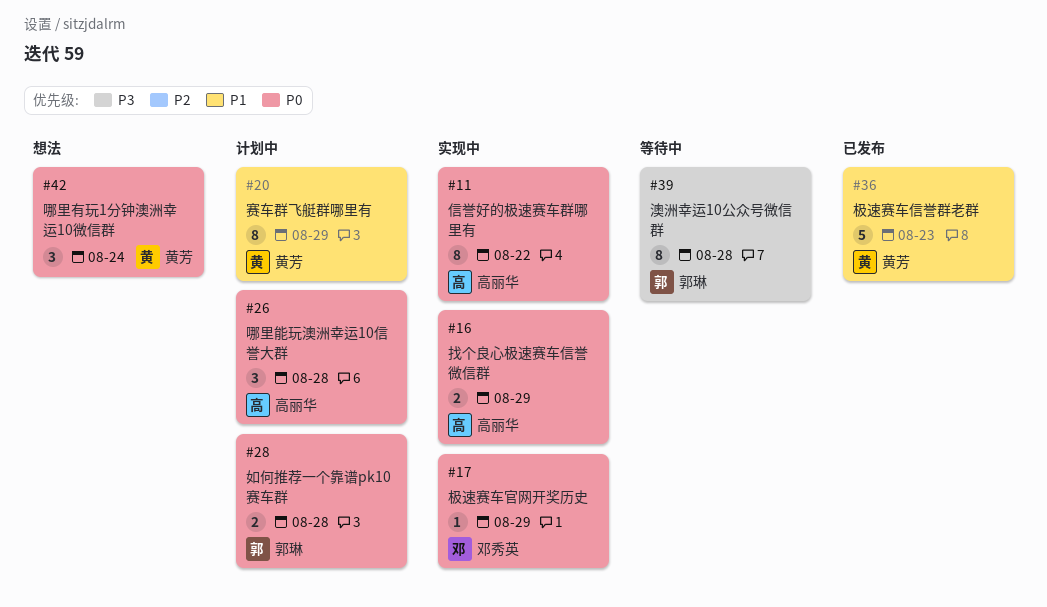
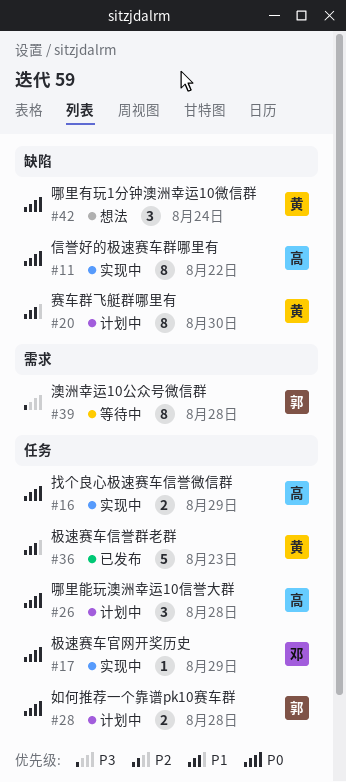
#20, due: Aug 29 -> Aug 30

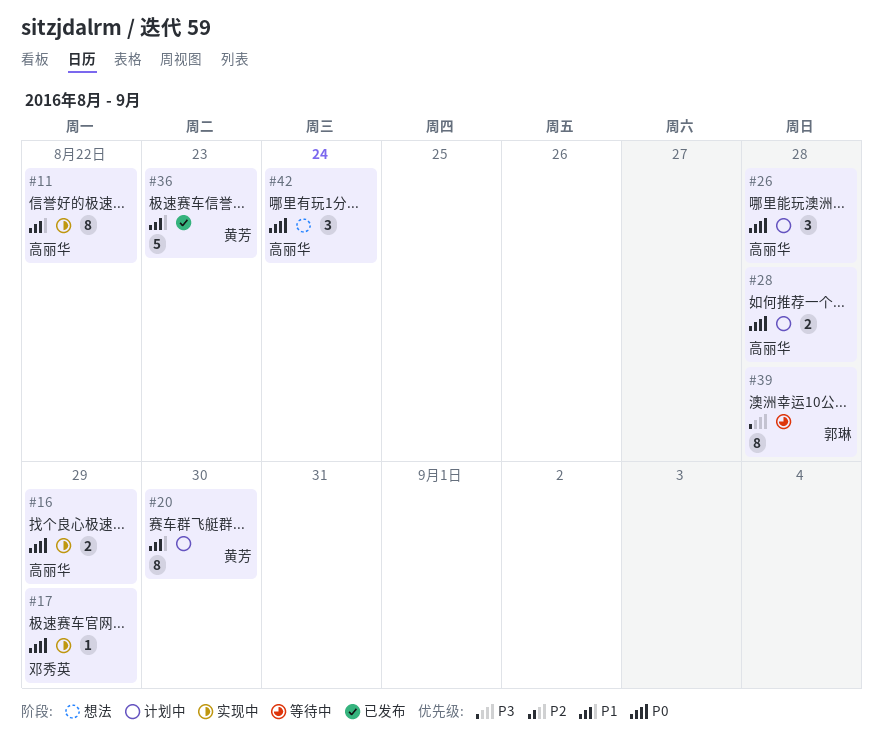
#11, priority: P0 -> P1
#28, owner: 郭琳 -> 高丽华
#42, owner: 黄芳 -> 高丽华

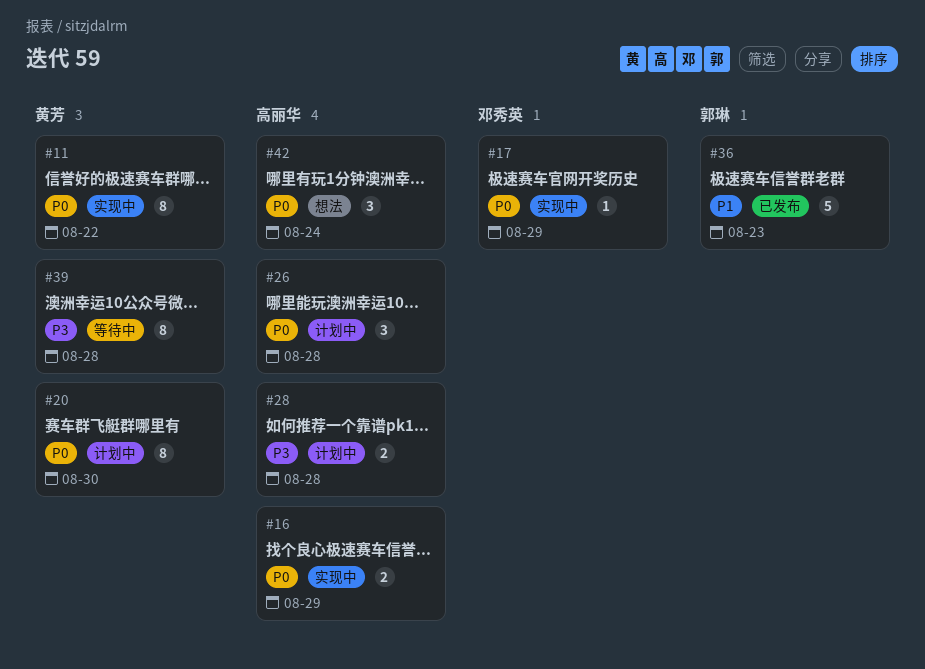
#11, owner: 高丽华 -> 黄芳
#11, priority: P1 -> P0
#20, priority: P1 -> P0
#28, priority: P0 -> P3
#36, owner: 黄芳 -> 郭琳
#39, owner: 郭琳 -> 黄芳

